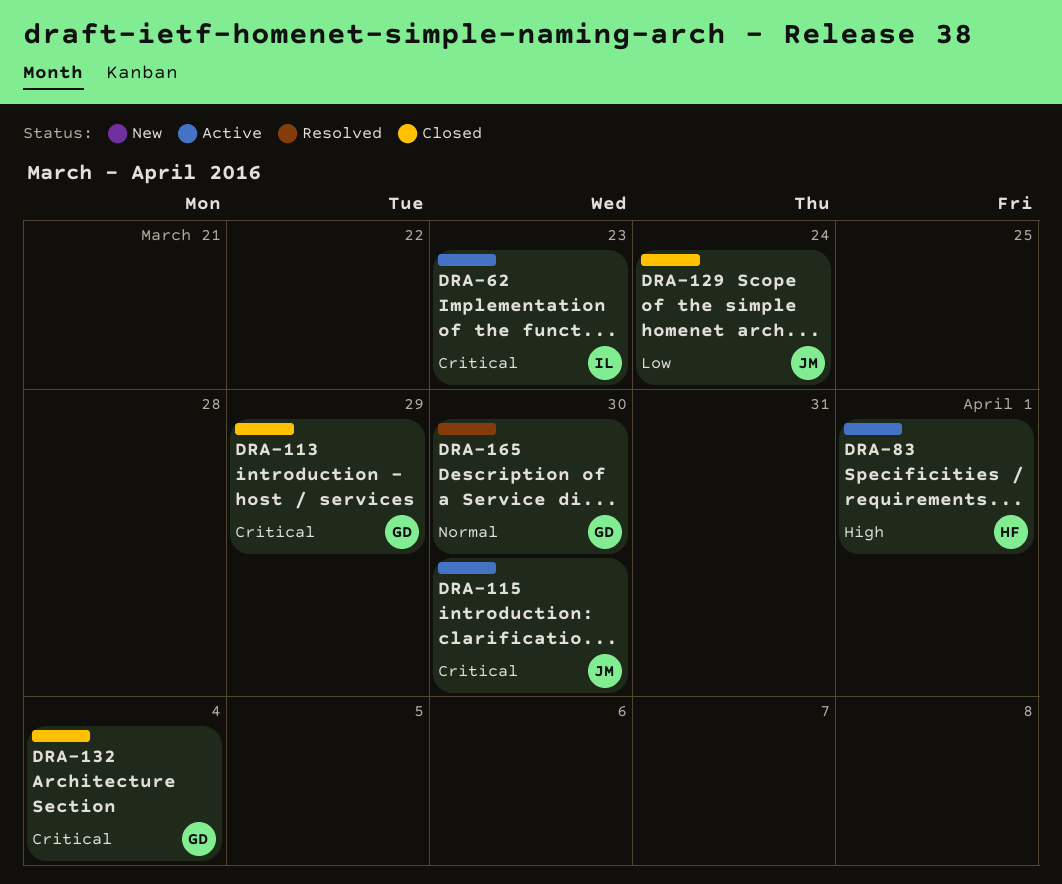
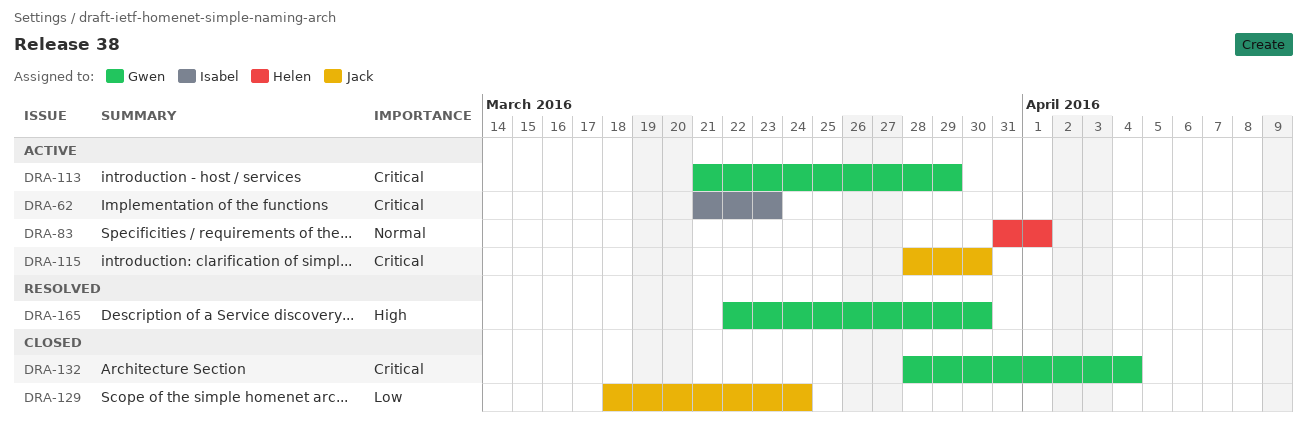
DRA-83, priority: High -> Normal
DRA-113, status: Closed -> Active
DRA-165, priority: Normal -> High

